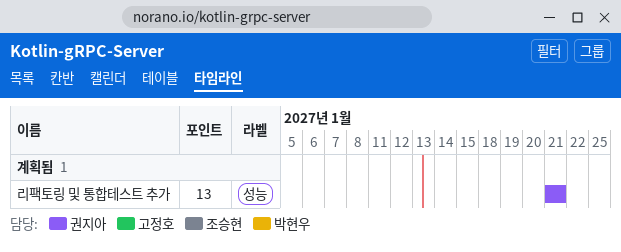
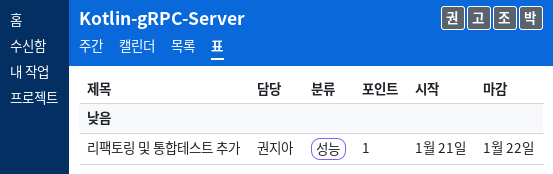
리팩토링 및 통합테스트 추가, estimate: 13 -> 1
리팩토링 및 통합테스트 추가, due: Jan 21 -> Jan 22

